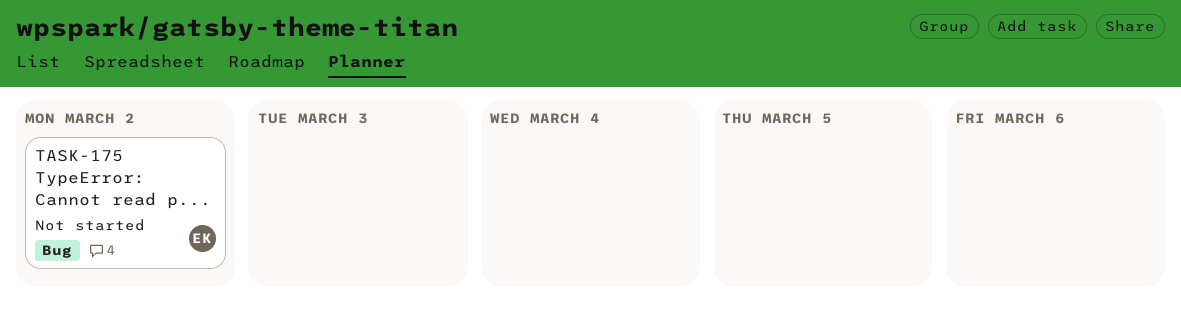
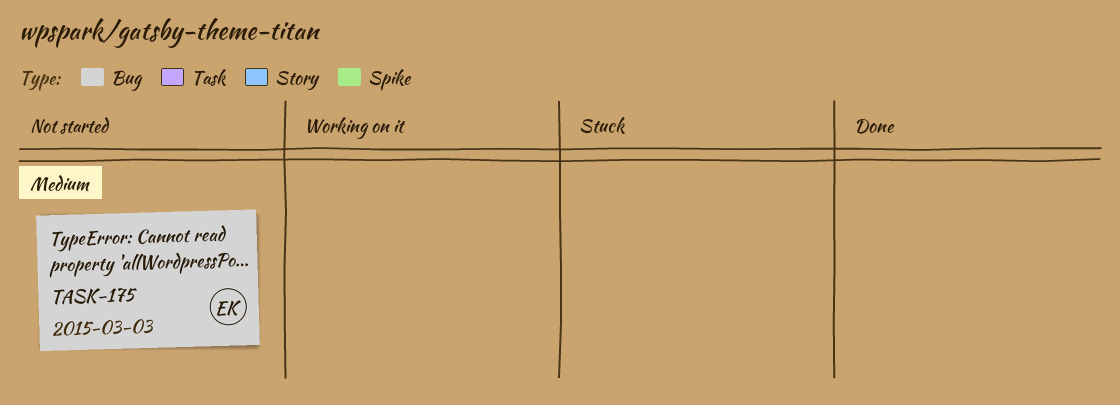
TASK-175, due: Mar 2 -> Mar 3

